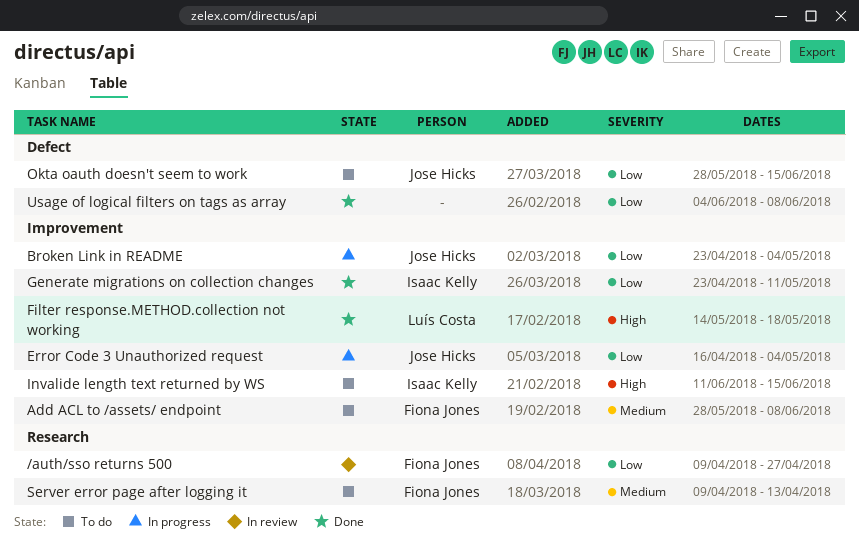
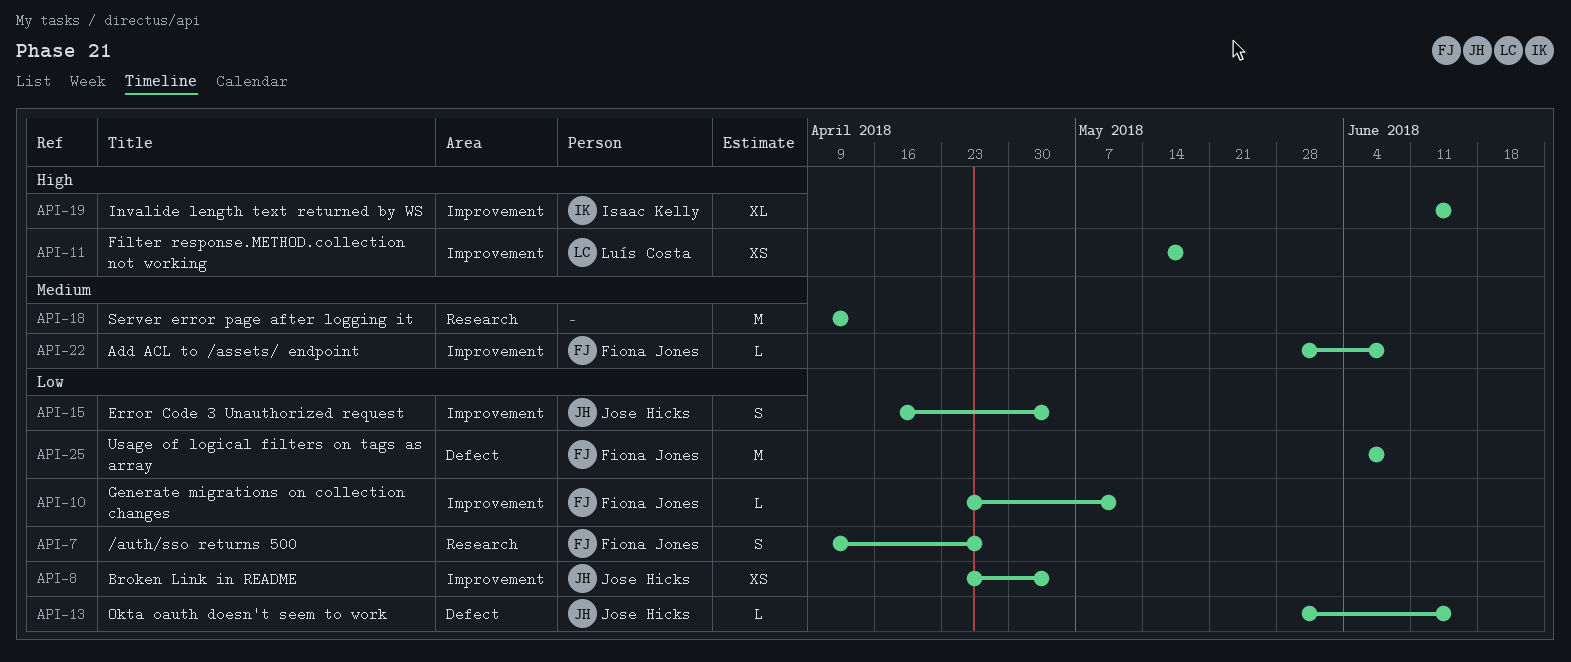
Generate migrations on collection changes, owner: Isaac Kelly -> Fiona Jones
Server error page after logging it, owner: Fiona Jones -> none
Usage of logical filters on tags as array, owner: none -> Fiona Jones

